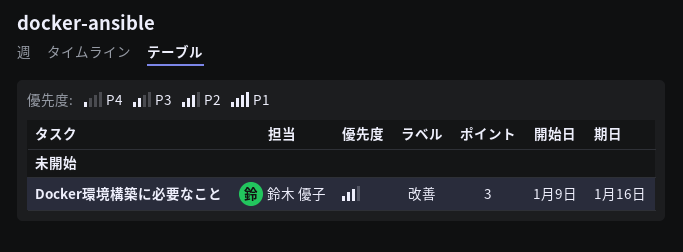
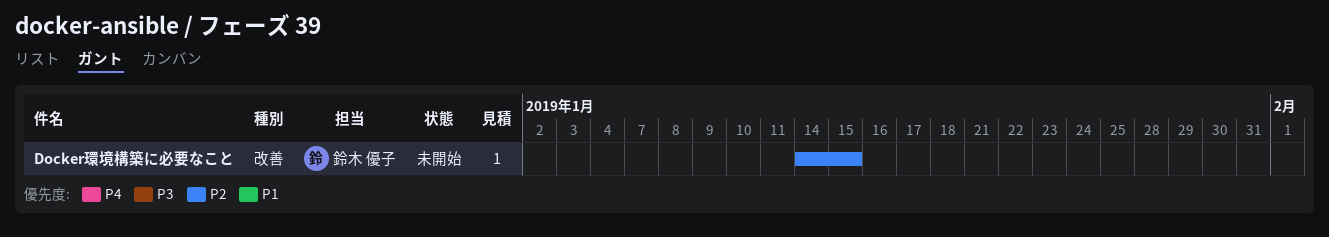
Docker環境構築に必要なこと, estimate: 3 -> 1
Docker環境構築に必要なこと, start: Jan 9 -> Jan 14
Docker環境構築に必要なこと, due: Jan 16 -> Jan 15

